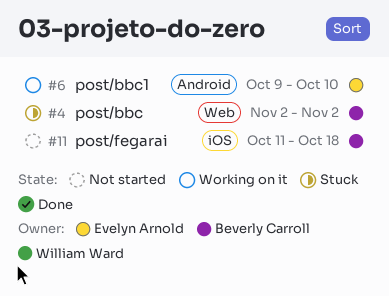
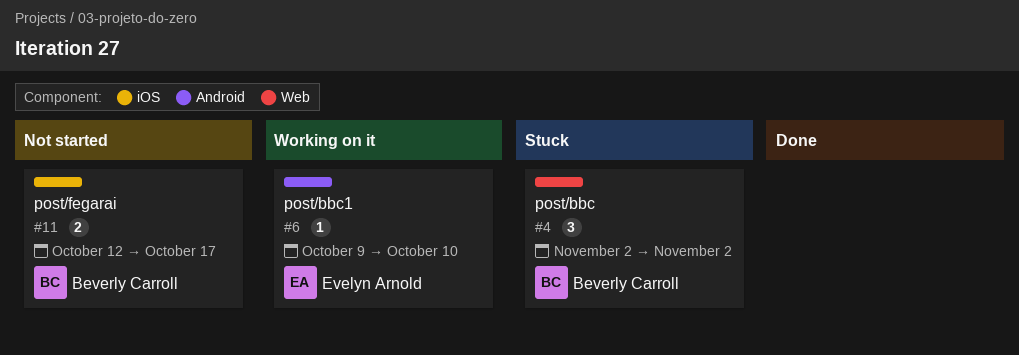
#11, start: Oct 11 -> Oct 12
#11, due: Oct 18 -> Oct 17

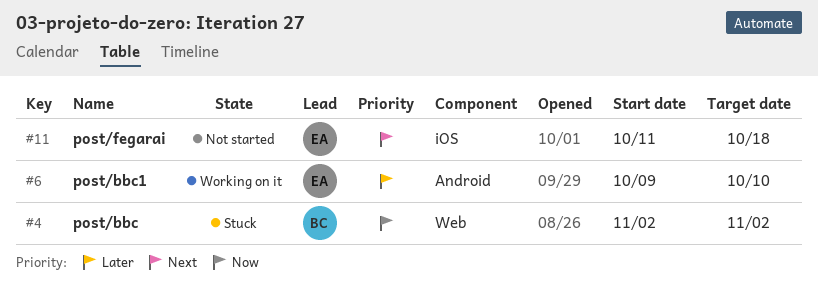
#11, owner: Beverly Carroll -> Evelyn Arnold
#11, start: Oct 12 -> Oct 11
#11, due: Oct 17 -> Oct 18

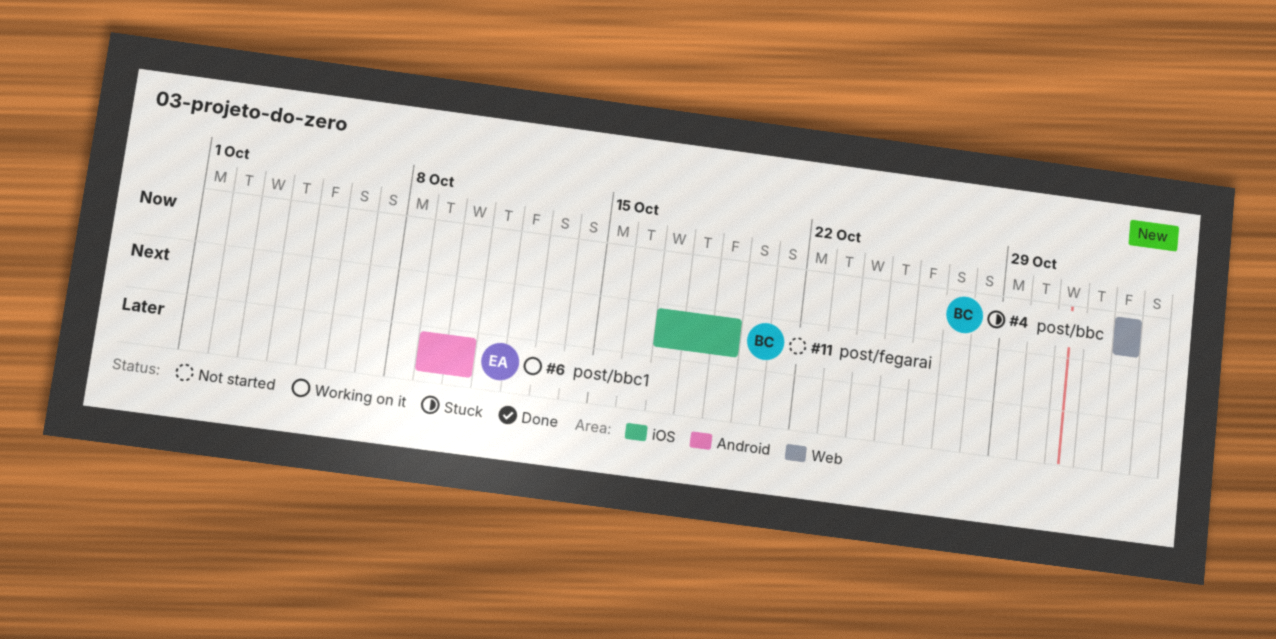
#11, owner: EA -> BC
#11, start: Oct 11 -> Oct 17
#11, due: Oct 18 -> Oct 19

